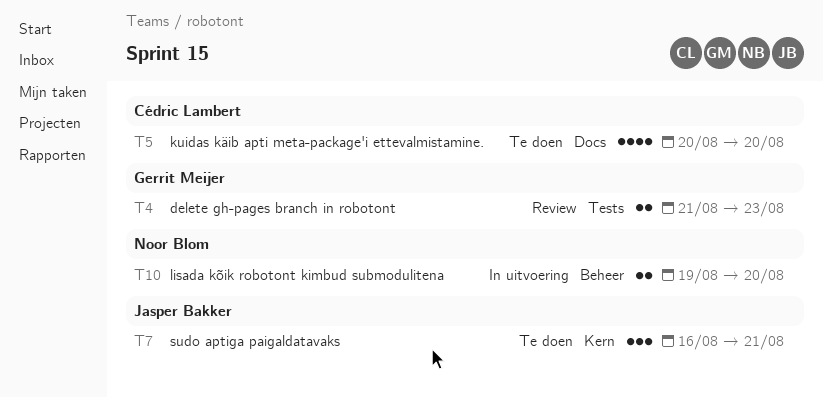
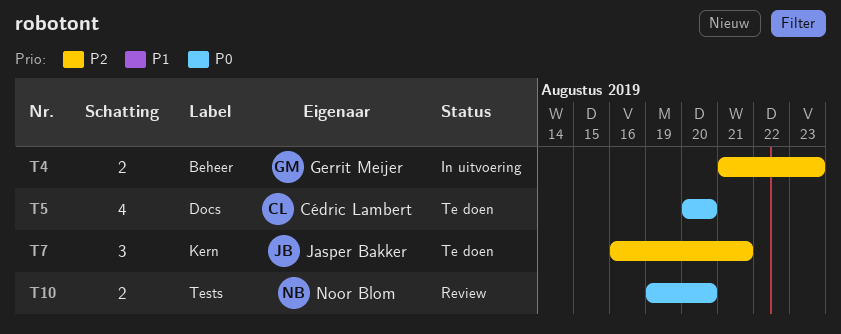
T4, status: Review -> In uitvoering
T4, label: Tests -> Beheer
T10, status: In uitvoering -> Review
T10, label: Beheer -> Tests

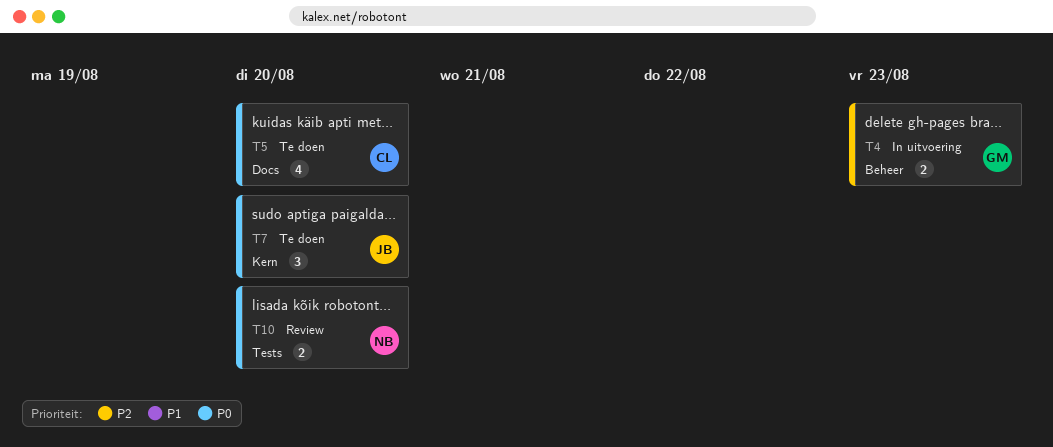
T7, priority: P2 -> P0
T7, due: Aug 21 -> Aug 20

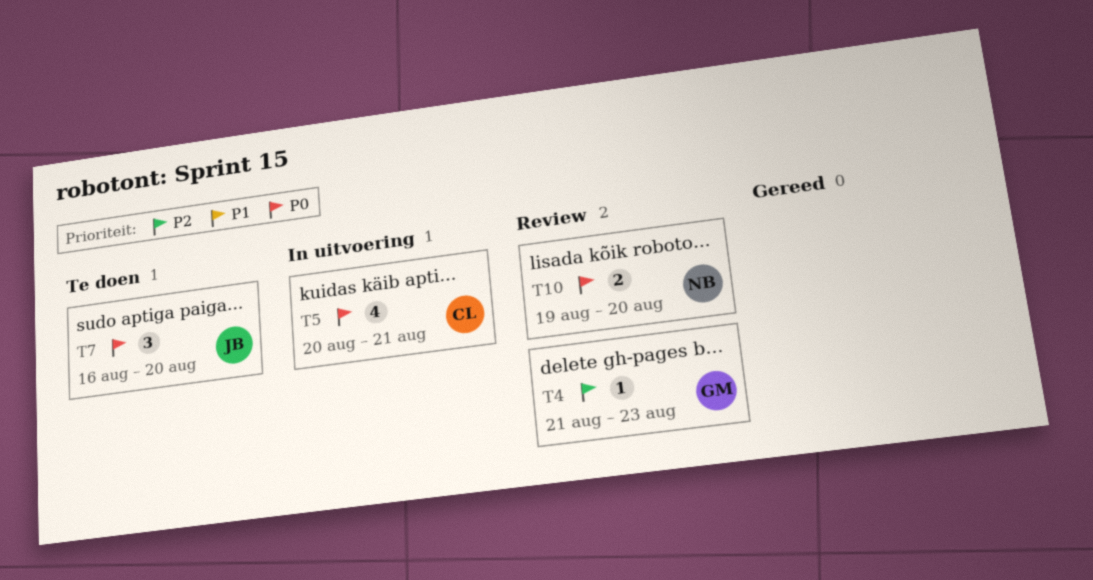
T4, status: In uitvoering -> Review
T4, estimate: 2 -> 1
T5, status: Te doen -> In uitvoering
T5, due: Aug 20 -> Aug 21

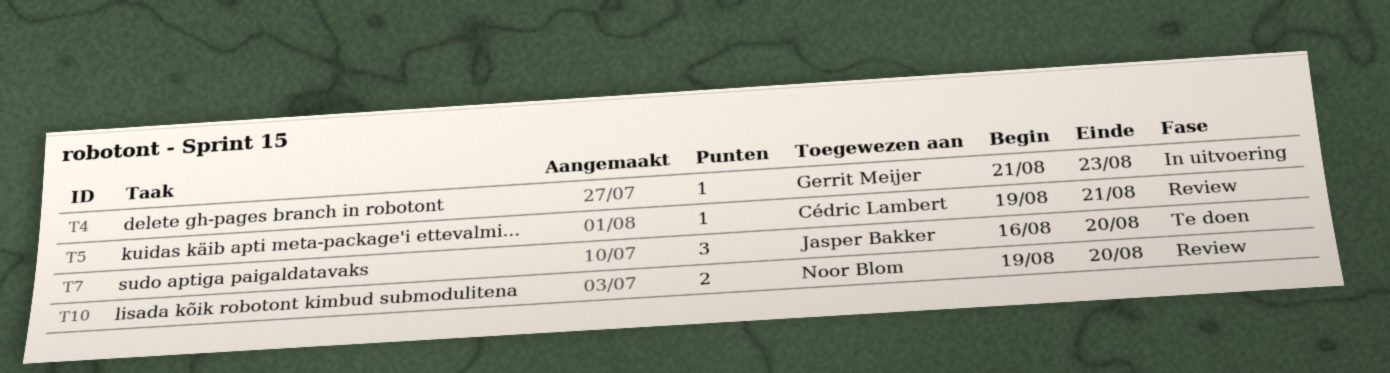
T4, status: Review -> In uitvoering
T5, status: In uitvoering -> Review
T5, estimate: 4 -> 1
T5, start: Aug 20 -> Aug 19

